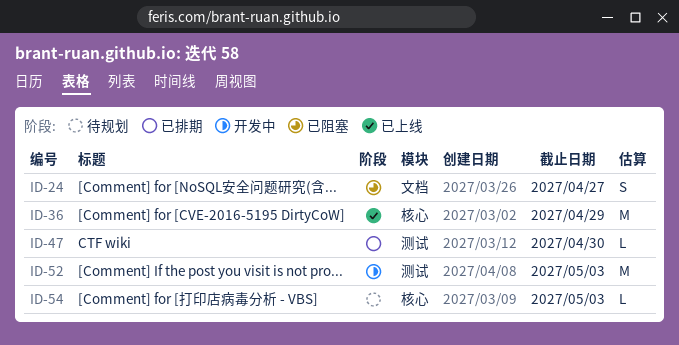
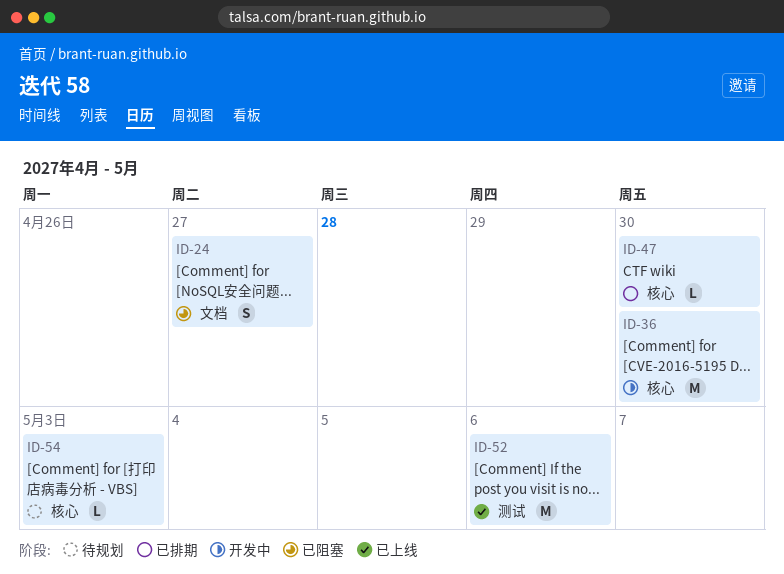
ID-36, status: 已上线 -> 开发中
ID-36, due: Apr 29 -> Apr 30
ID-47, label: 测试 -> 核心
ID-52, status: 开发中 -> 已上线
ID-52, due: May 3 -> May 6

